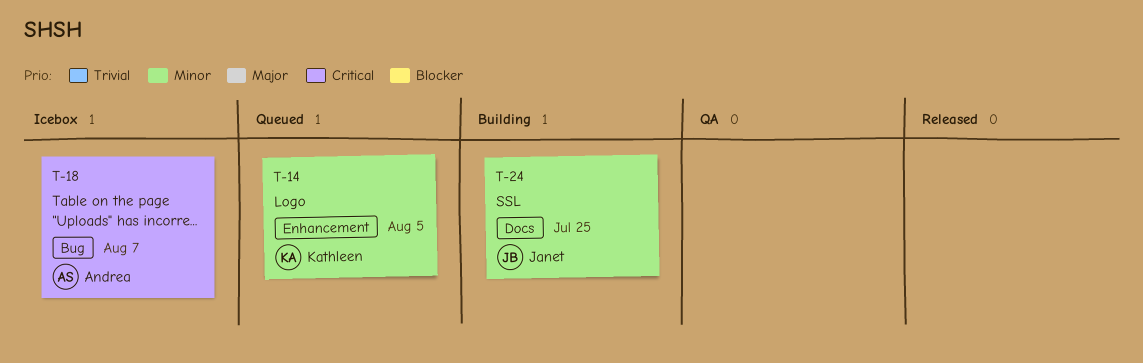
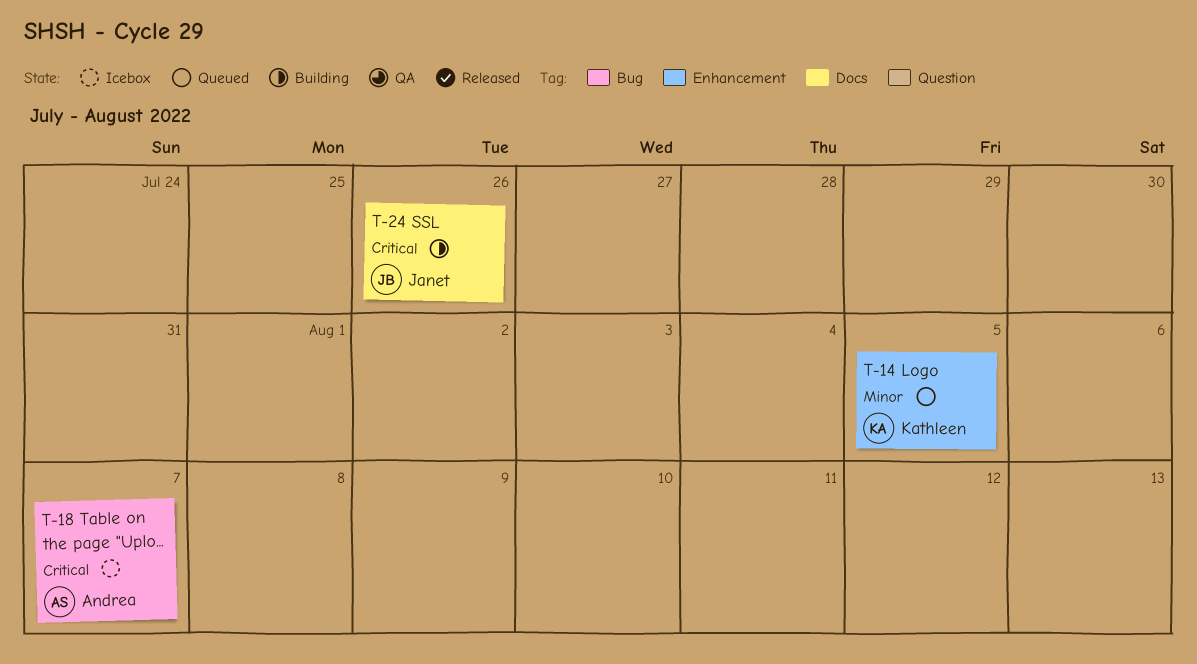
T-24, priority: Minor -> Critical
T-24, due: Jul 25 -> Jul 26

